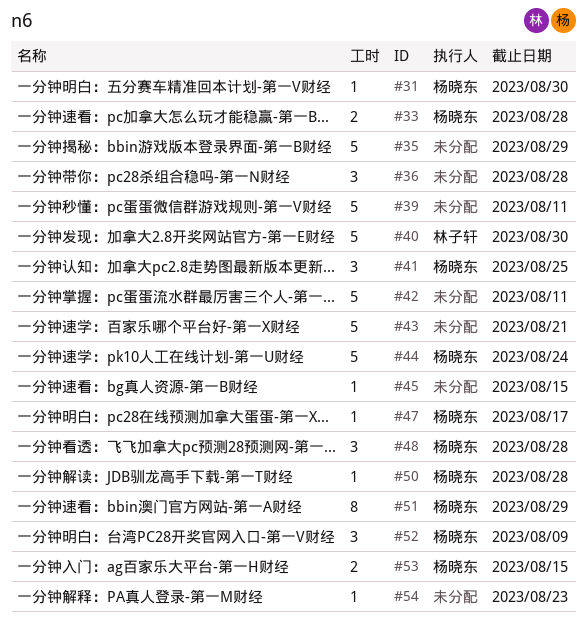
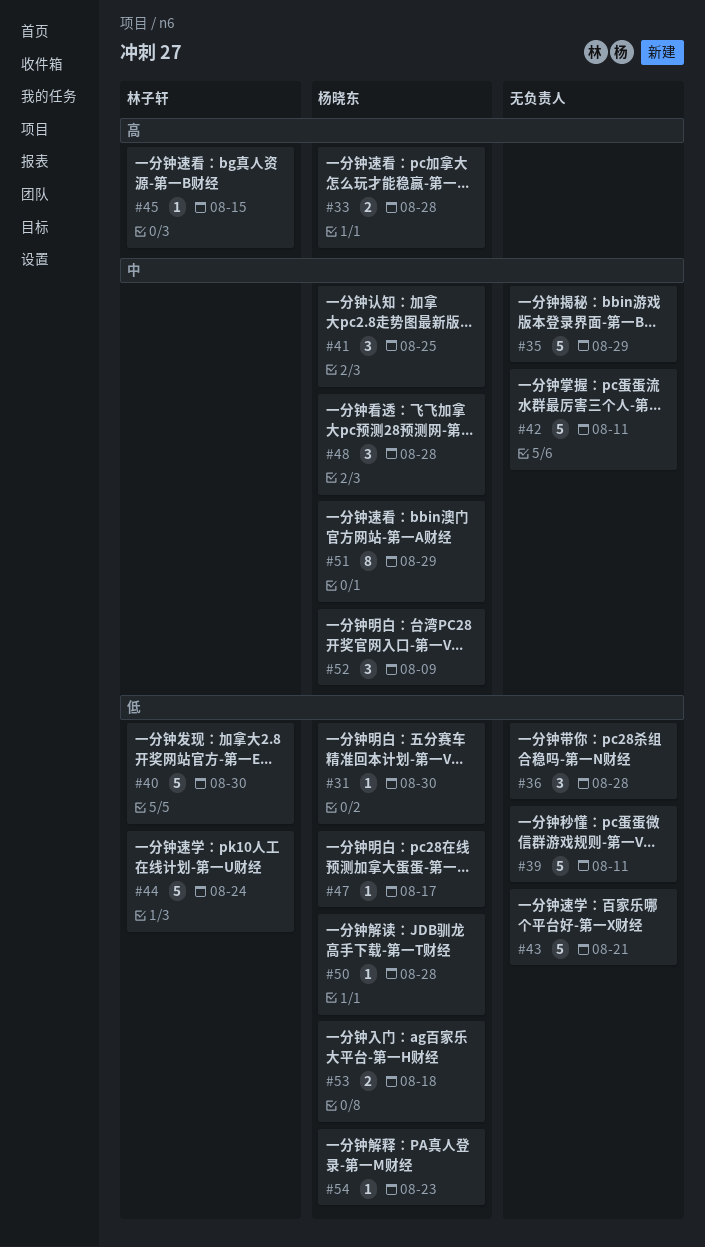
#44, owner: 杨晓东 -> 林子轩
#45, owner: none -> 林子轩
#53, due: Aug 15 -> Aug 18
#54, owner: none -> 杨晓东

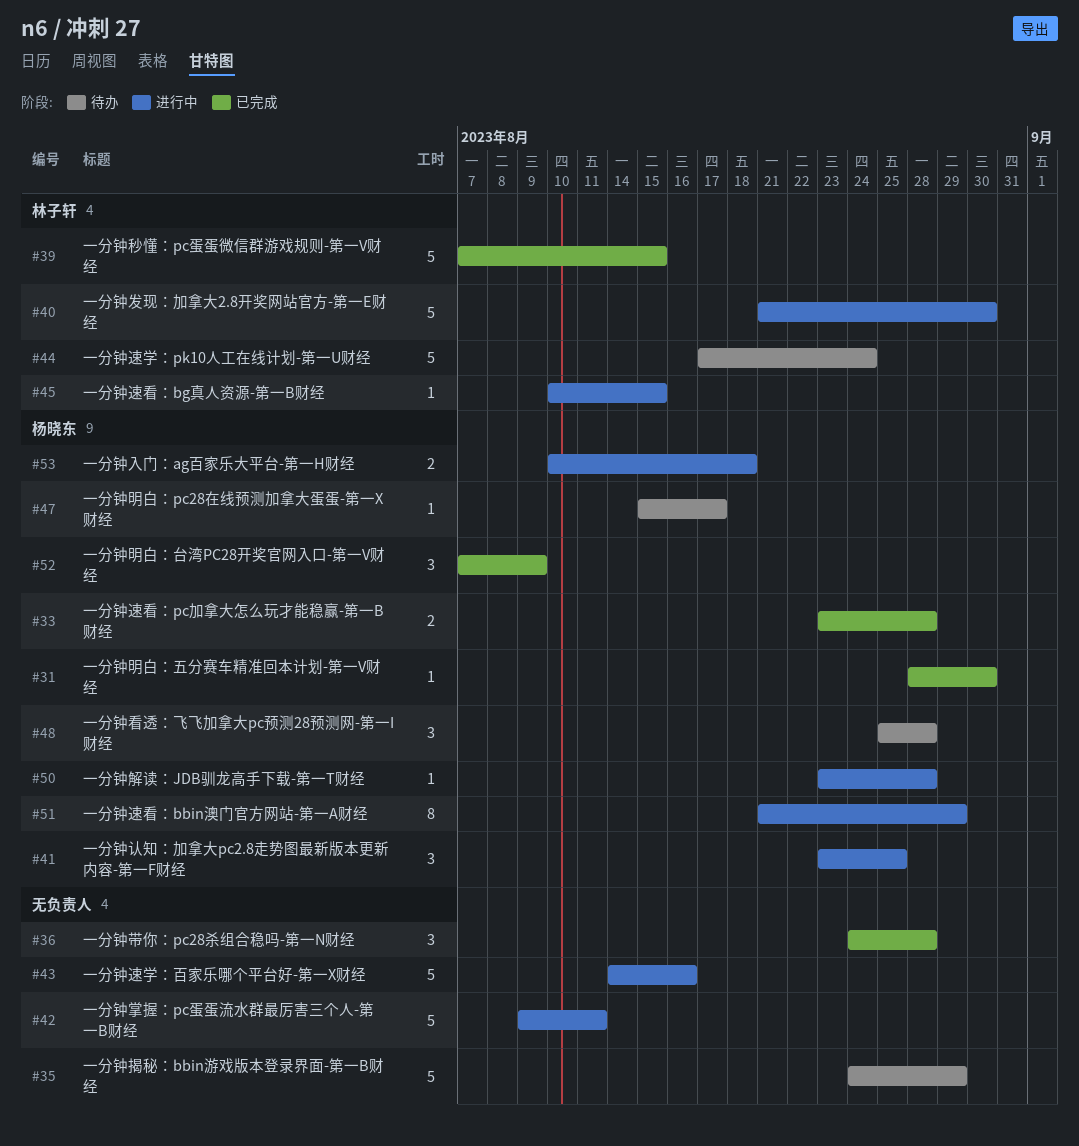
#39, owner: none -> 林子轩
#39, due: Aug 11 -> Aug 15
#43, due: Aug 21 -> Aug 16
#54: present -> none

